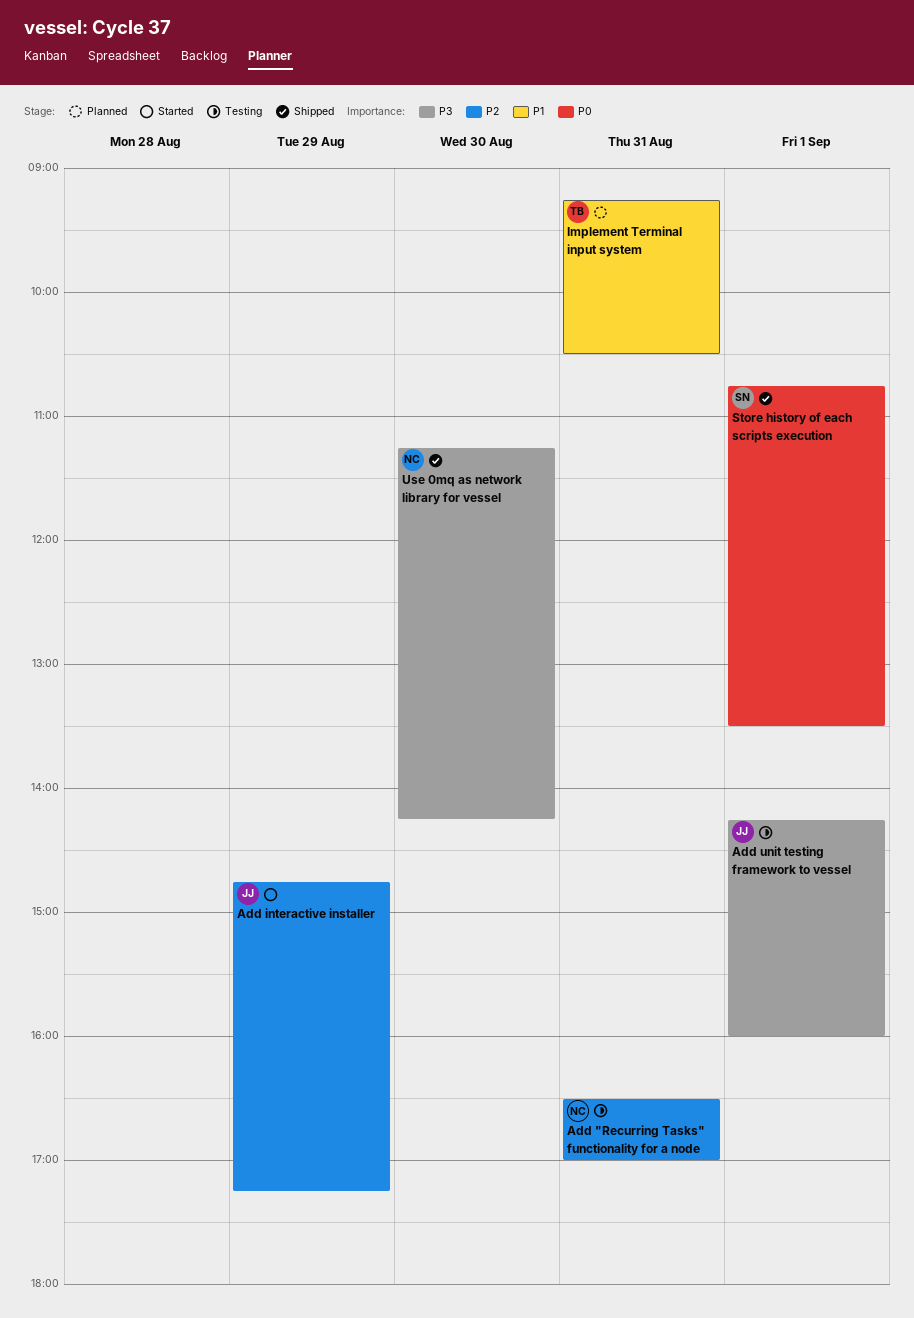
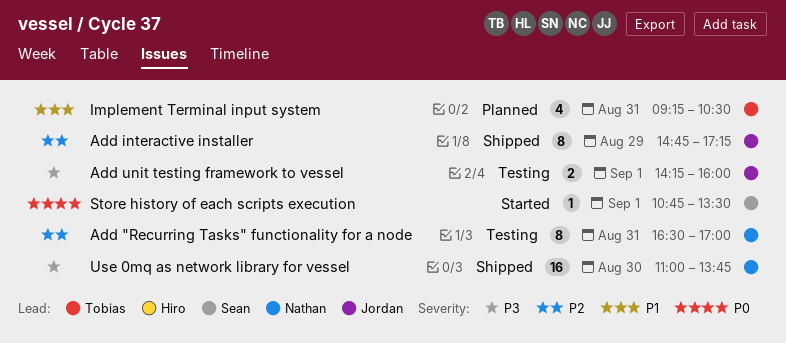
Add interactive installer, status: Started -> Shipped
Store history of each scripts execution, status: Shipped -> Started
Use 0mq as network library for vessel, begins: 11:15 -> 11:00
Use 0mq as network library for vessel, ends: 14:15 -> 13:45

